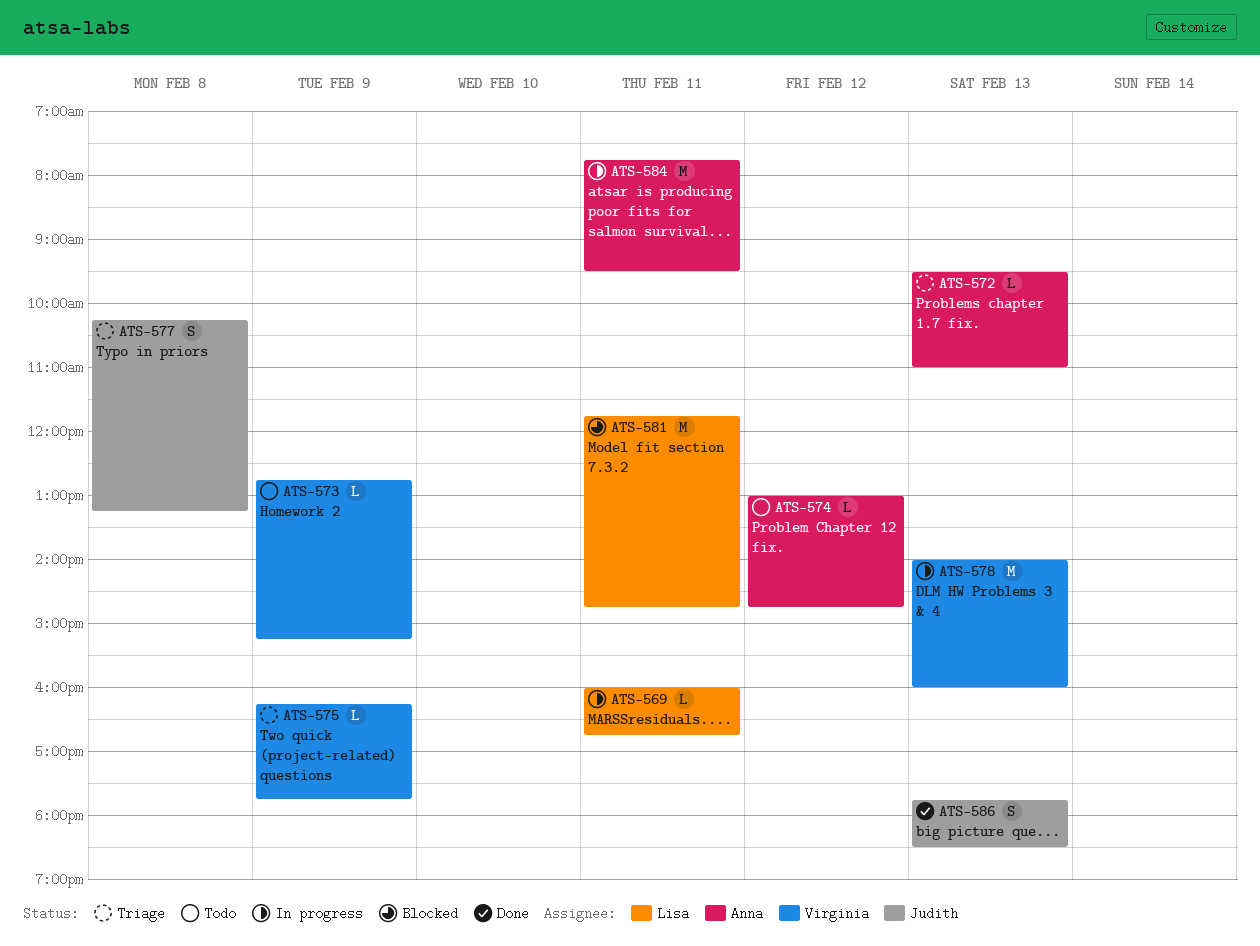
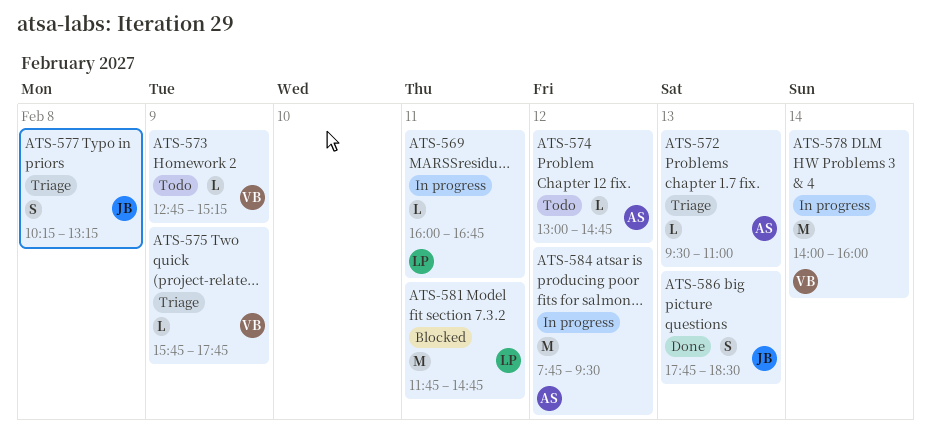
ATS-575, begins: 16:15 -> 15:45
ATS-578, day: Feb 13 -> Feb 14
ATS-584, day: Feb 11 -> Feb 12

